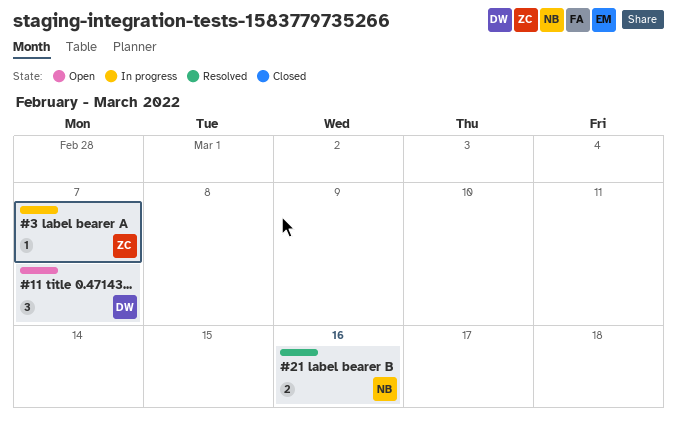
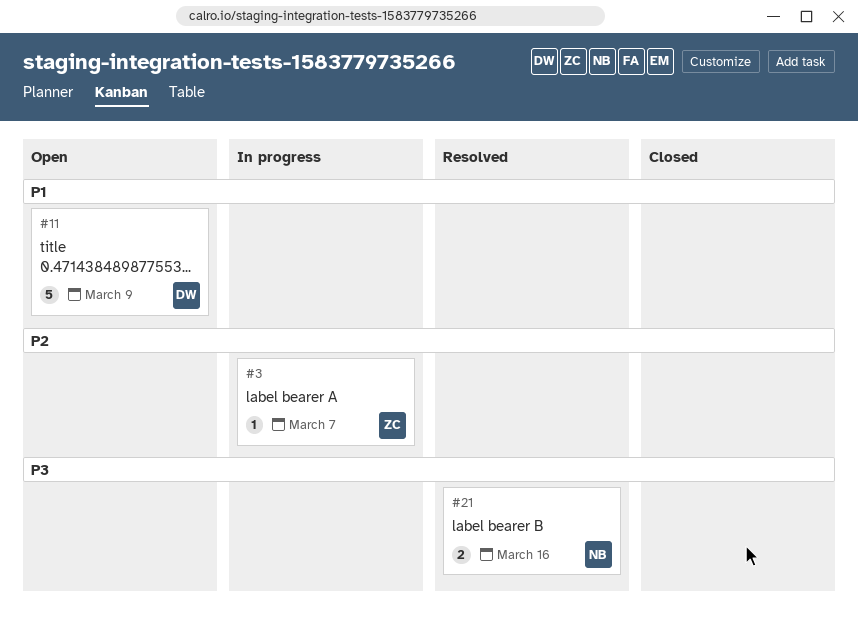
#11, estimate: 3 -> 5
#11, due: Mar 7 -> Mar 9

